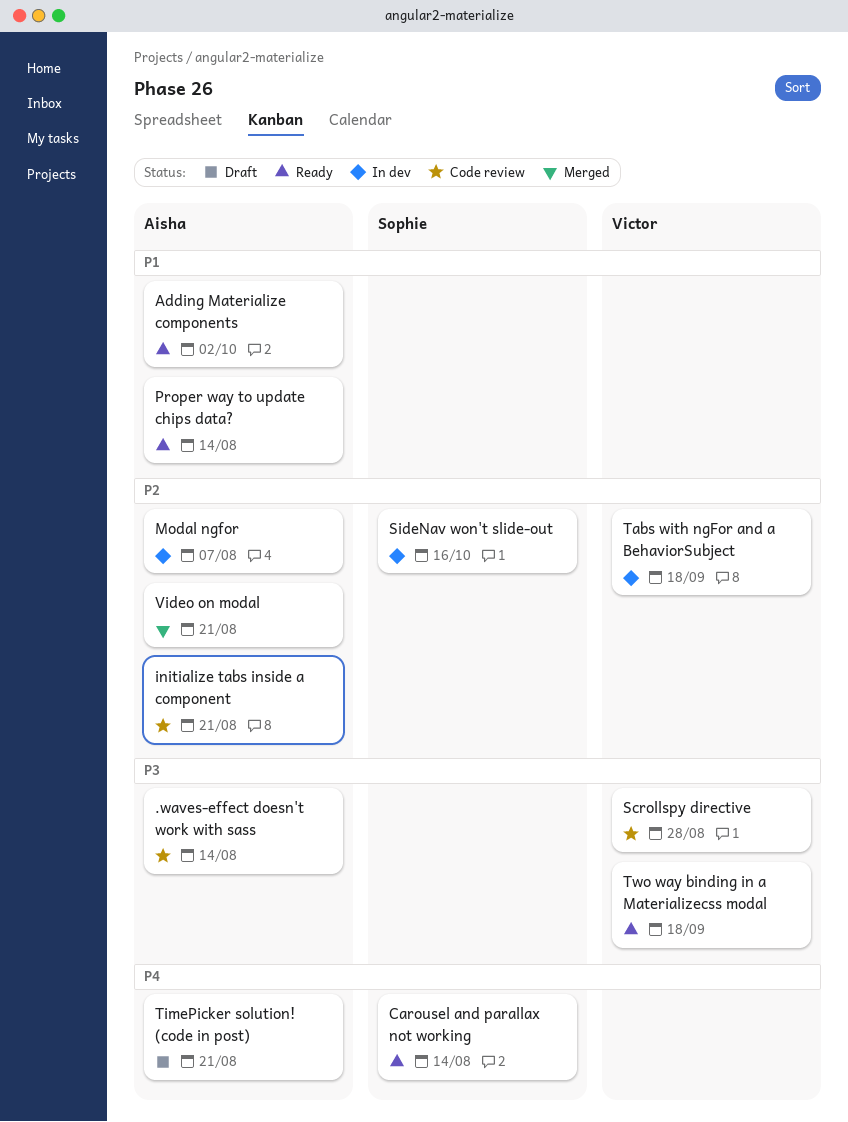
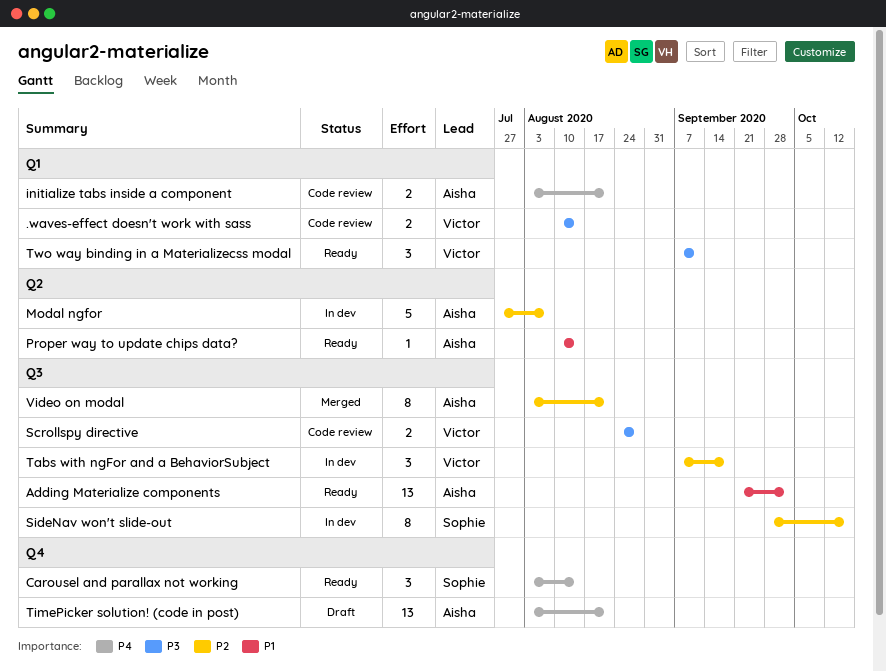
.waves-effect doesn't work with sass, owner: Aisha -> Victor
initialize tabs inside a component, priority: P2 -> P4
Two way binding in a Materializecss modal, due: Sep 18 -> Sep 11

